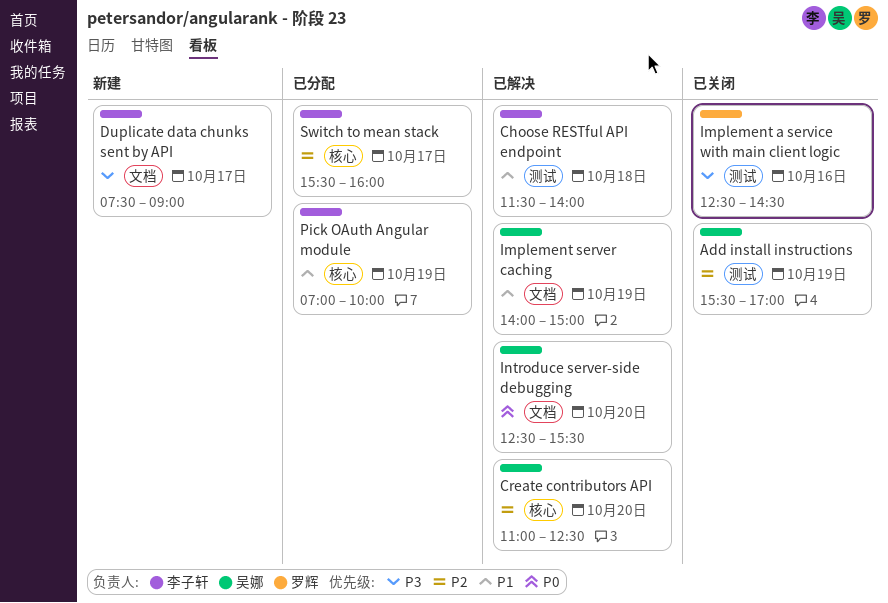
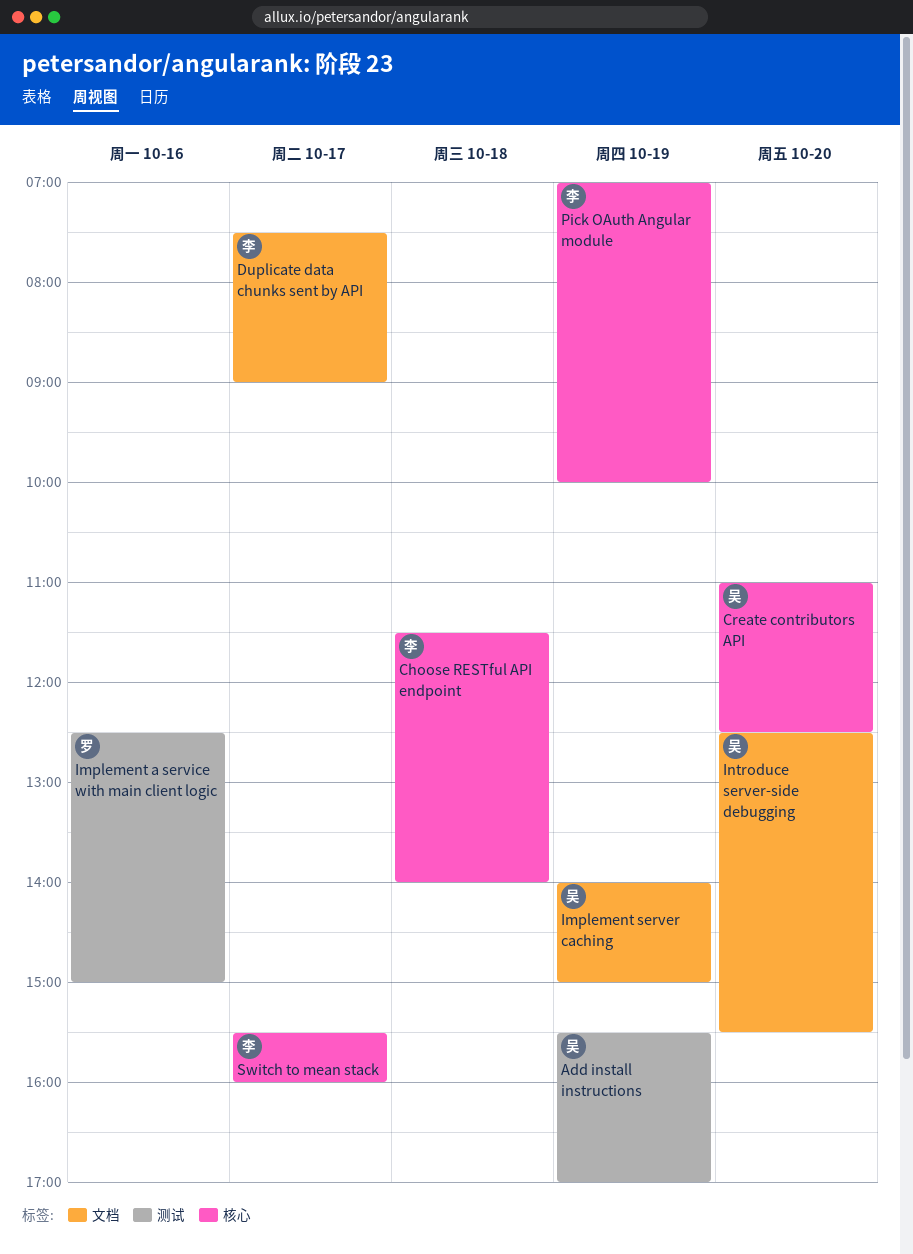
Choose RESTful API endpoint, label: 测试 -> 核心
Implement a service with main client logic, ends: 14:30 -> 15:00

